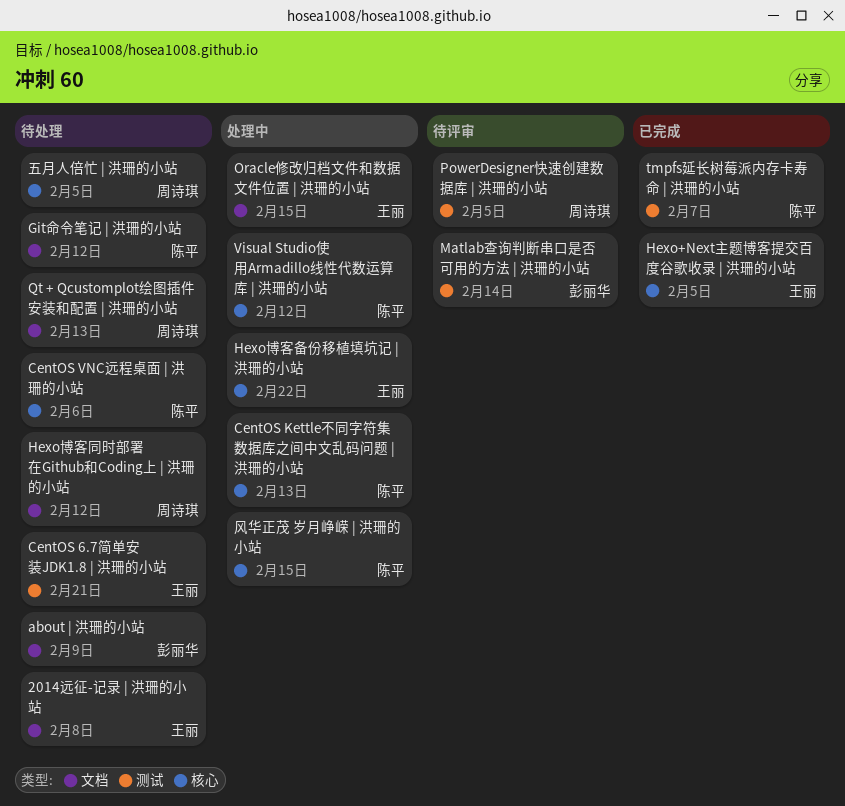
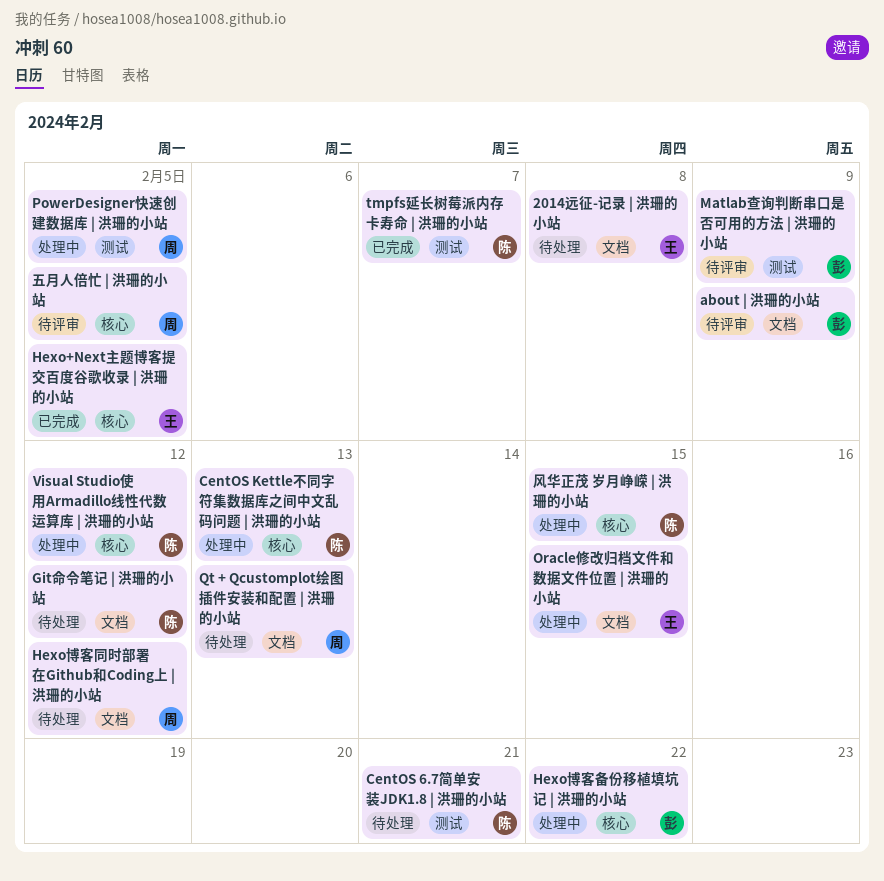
about | 洪珊的小站, status: 待处理 -> 待评审
CentOS 6.7简单安装JDK1.8 | 洪珊的小站, owner: 王丽 -> 陈平
CentOS VNC远程桌面 | 洪珊的小站: present -> none
Hexo博客备份移植填坑记 | 洪珊的小站, owner: 王丽 -> 彭丽华
Matlab查询判断串口是否可用的方法 | 洪珊的小站, due: Feb 14 -> Feb 9
PowerDesigner快速创建数据库 | 洪珊的小站, status: 待评审 -> 处理中
五月人倍忙 | 洪珊的小站, status: 待处理 -> 待评审

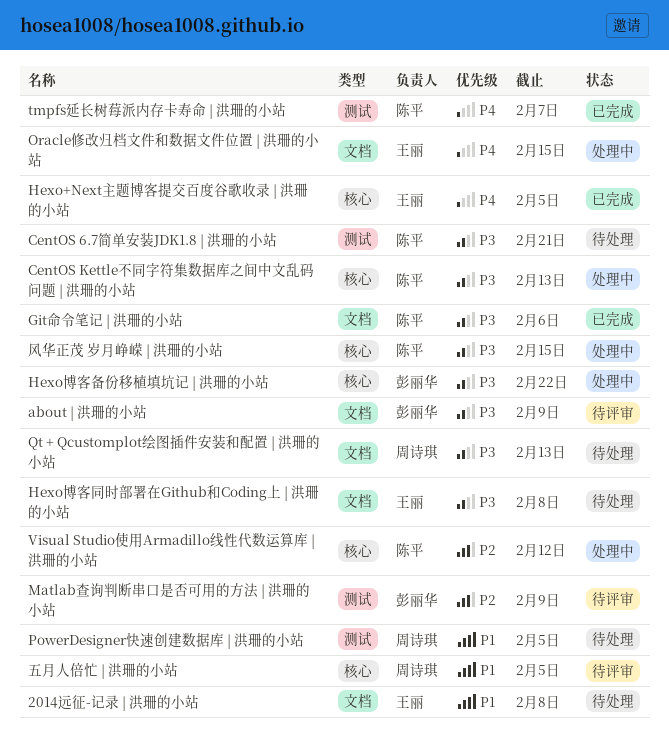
Git命令笔记 | 洪珊的小站, status: 待处理 -> 已完成
Git命令笔记 | 洪珊的小站, due: Feb 12 -> Feb 6
Hexo博客同时部署在Github和Coding上 | 洪珊的小站, owner: 周诗琪 -> 王丽
Hexo博客同时部署在Github和Coding上 | 洪珊的小站, due: Feb 12 -> Feb 8
PowerDesigner快速创建数据库 | 洪珊的小站, status: 处理中 -> 待处理

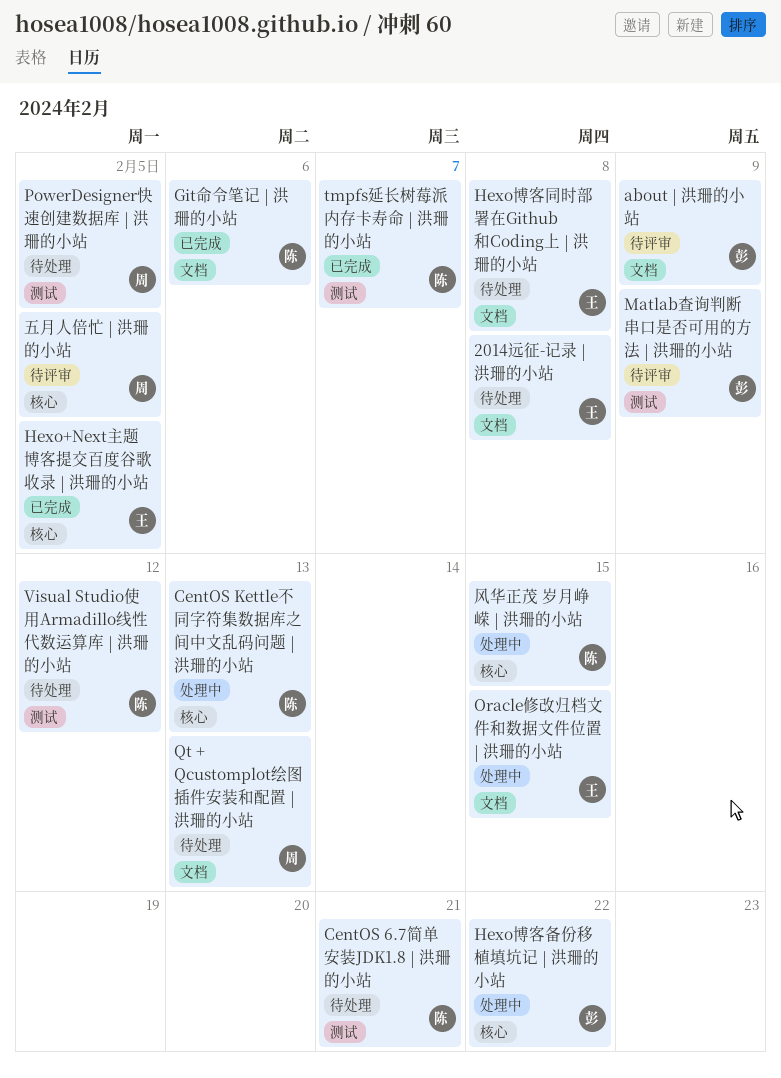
Visual Studio使用Armadillo线性代数运算库 | 洪珊的小站, status: 处理中 -> 待处理
Visual Studio使用Armadillo线性代数运算库 | 洪珊的小站, label: 核心 -> 测试

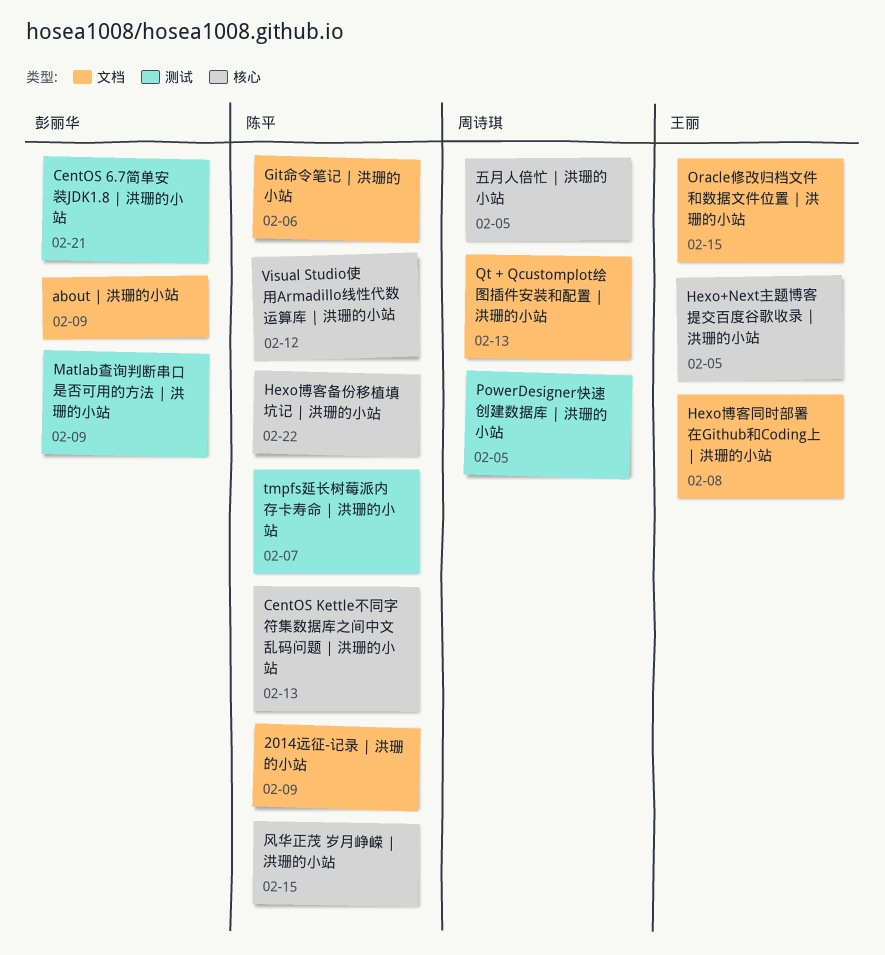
2014远征-记录 | 洪珊的小站, owner: 王丽 -> 陈平
2014远征-记录 | 洪珊的小站, due: Feb 8 -> Feb 9
CentOS 6.7简单安装JDK1.8 | 洪珊的小站, owner: 陈平 -> 彭丽华
Hexo博客备份移植填坑记 | 洪珊的小站, owner: 彭丽华 -> 陈平
Visual Studio使用Armadillo线性代数运算库 | 洪珊的小站, label: 测试 -> 核心

